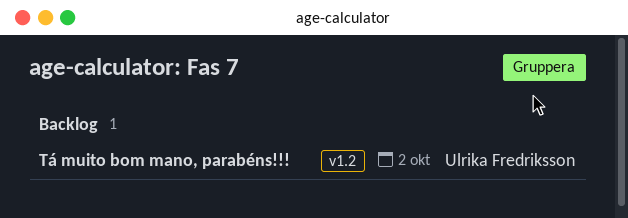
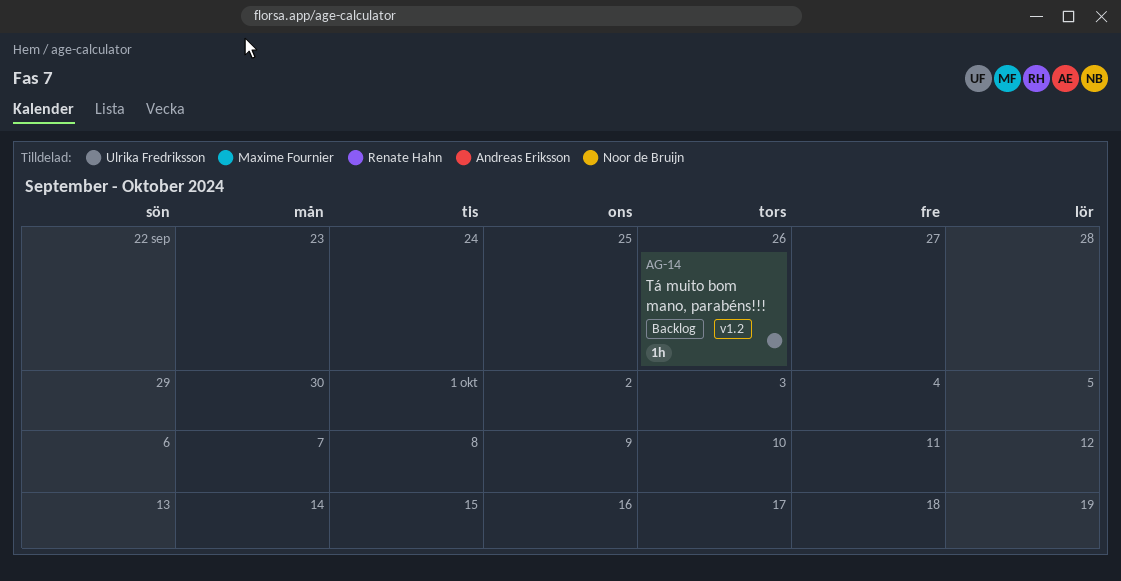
Tá muito bom mano, parabéns!!!, due: Oct 2 -> Sep 26

